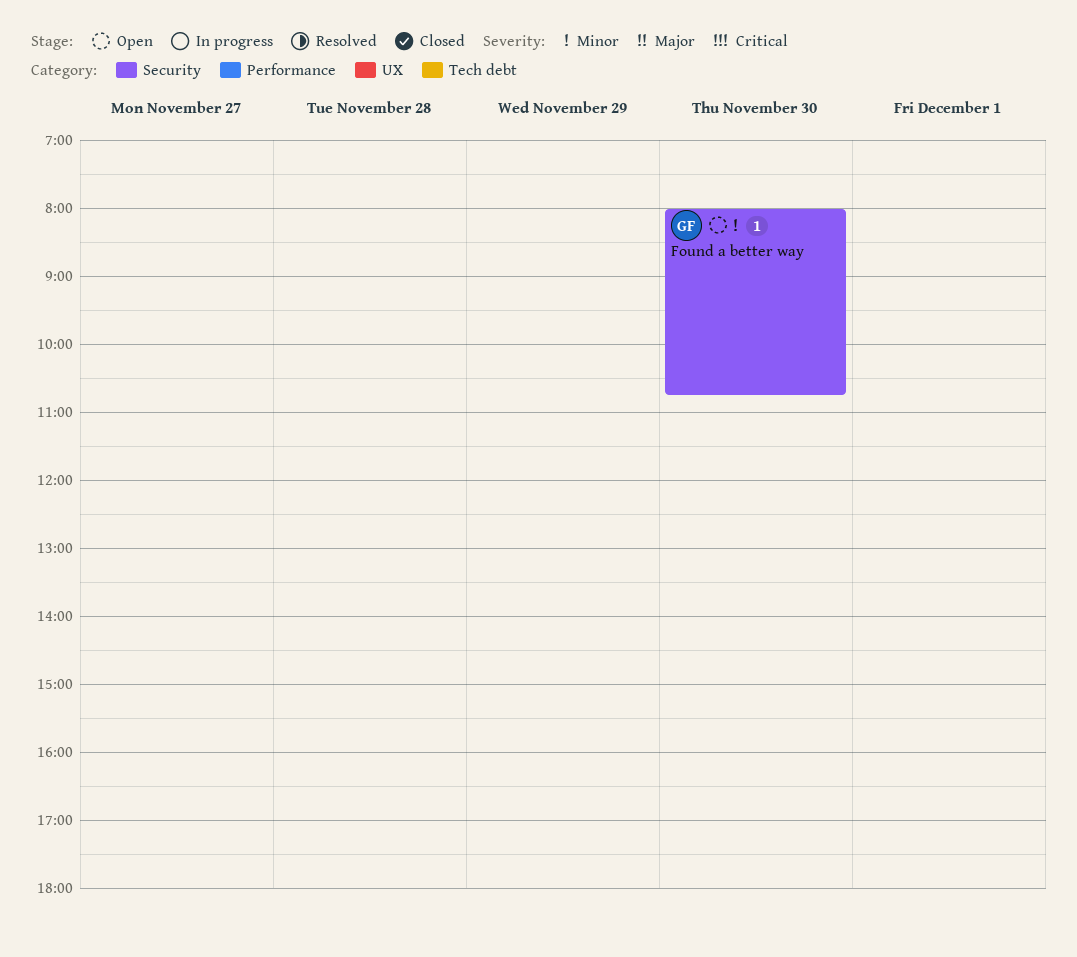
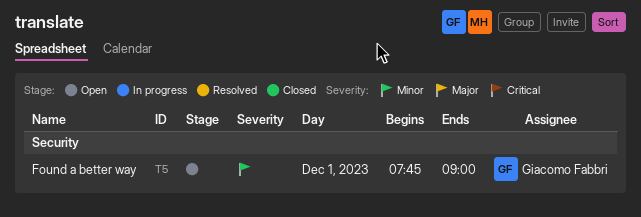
Found a better way, day: Nov 30 -> Dec 1
Found a better way, begins: 08:00 -> 07:45
Found a better way, ends: 10:45 -> 09:00

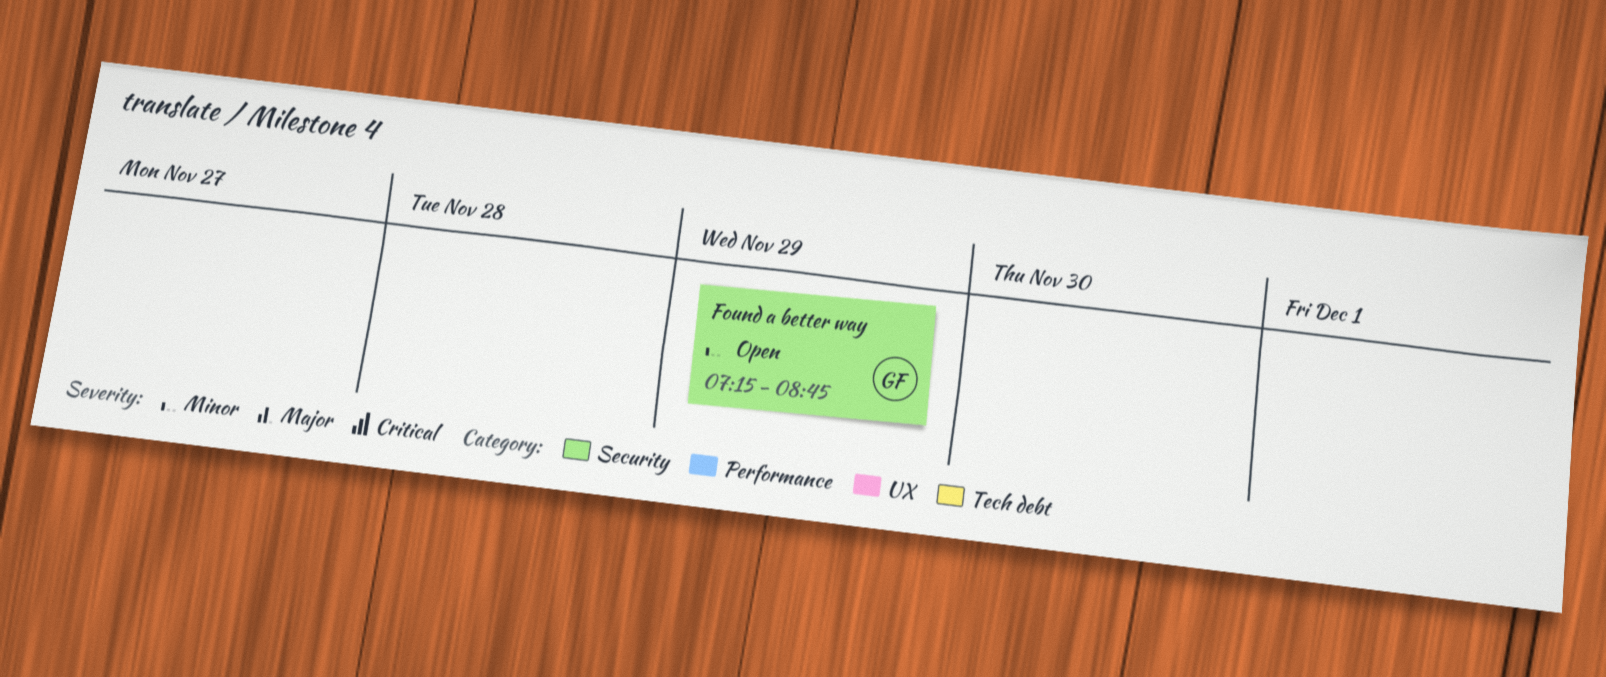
Found a better way, day: Dec 1 -> Nov 29
Found a better way, begins: 07:45 -> 07:15
Found a better way, ends: 09:00 -> 08:45

